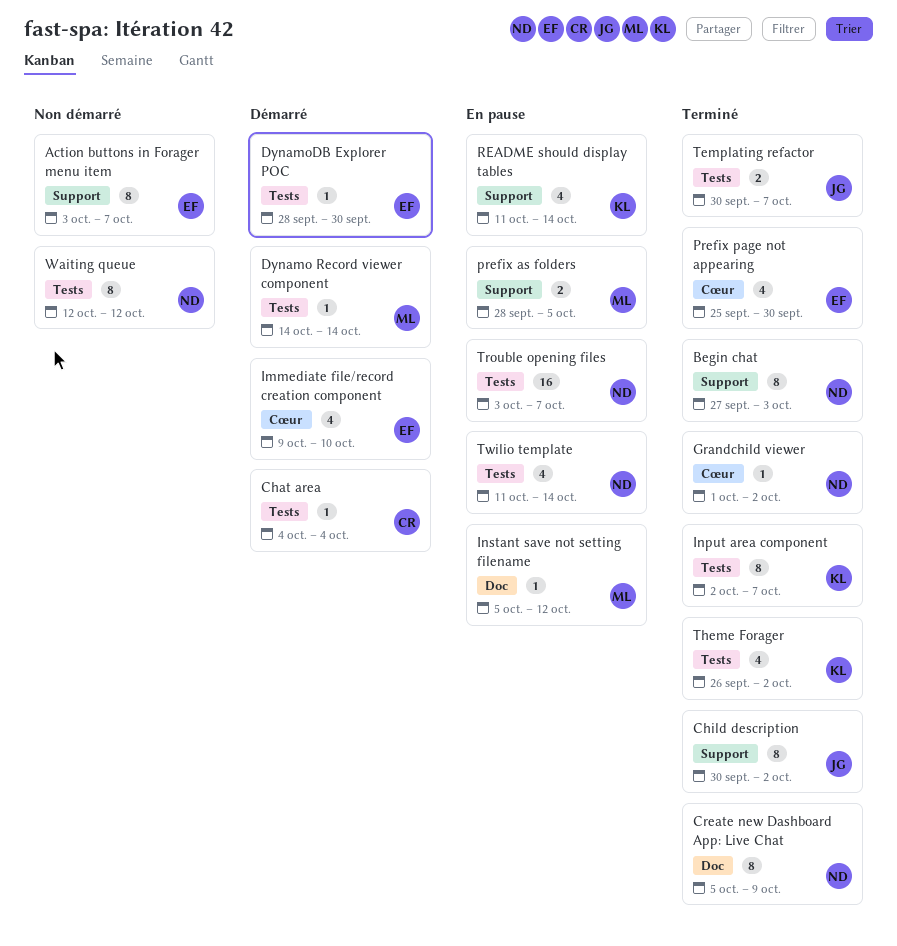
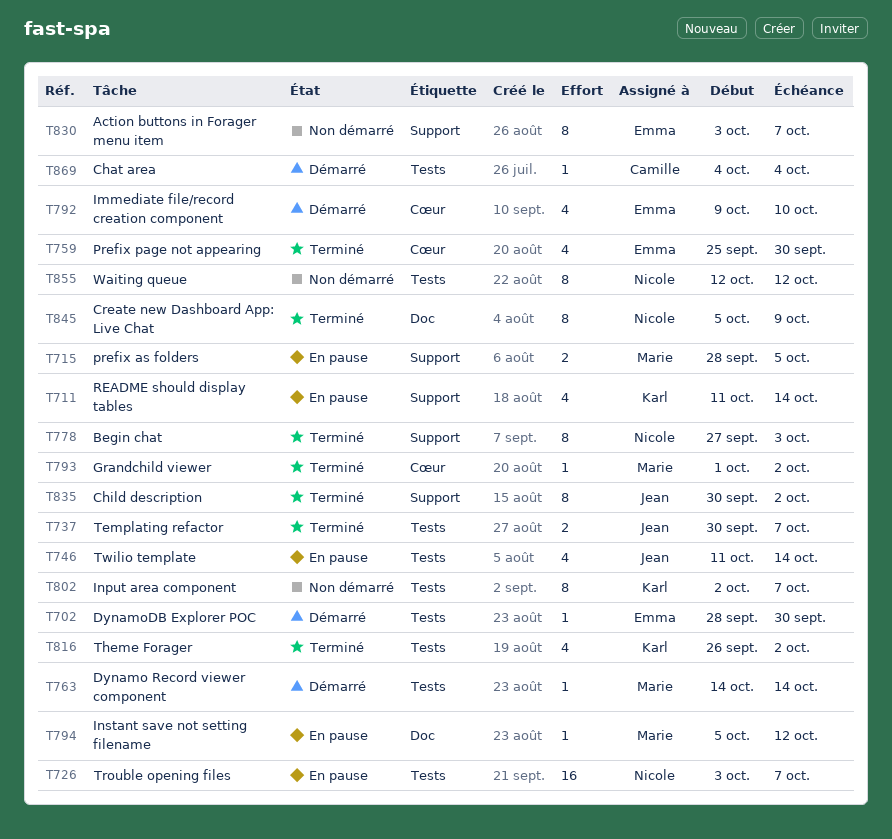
Grandchild viewer, owner: Nicole -> Marie
Input area component, status: Terminé -> Non démarré
Twilio template, owner: Nicole -> Jean

